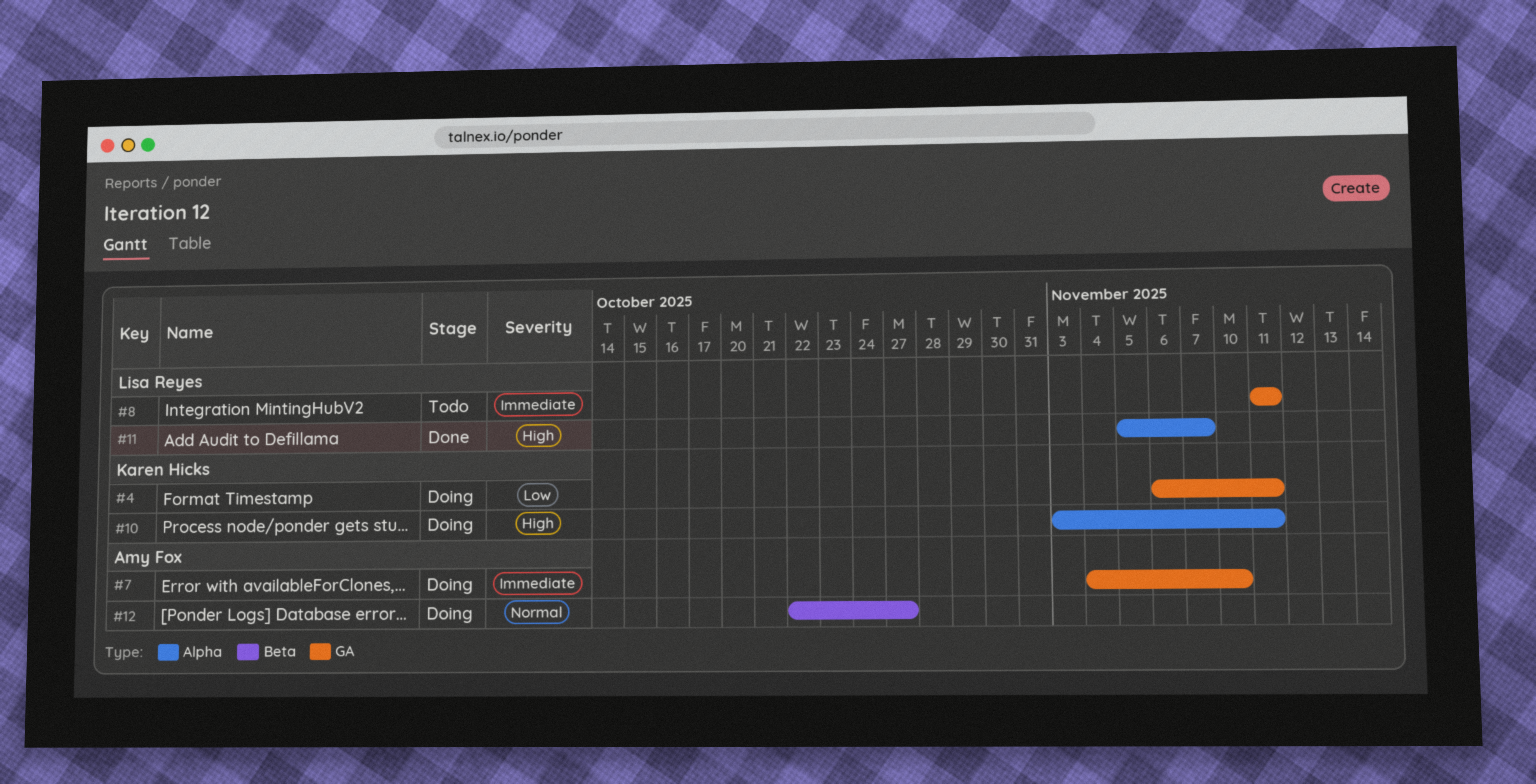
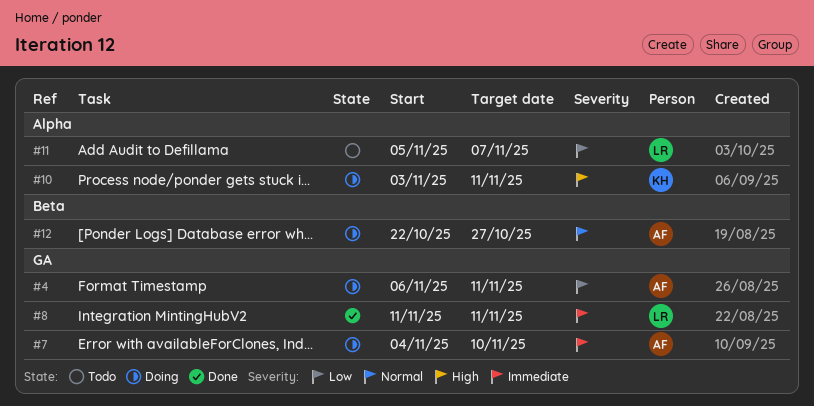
#4, owner: Karen Hicks -> Amy Fox
#8, status: Todo -> Done
#11, status: Done -> Todo
#11, priority: High -> Low

